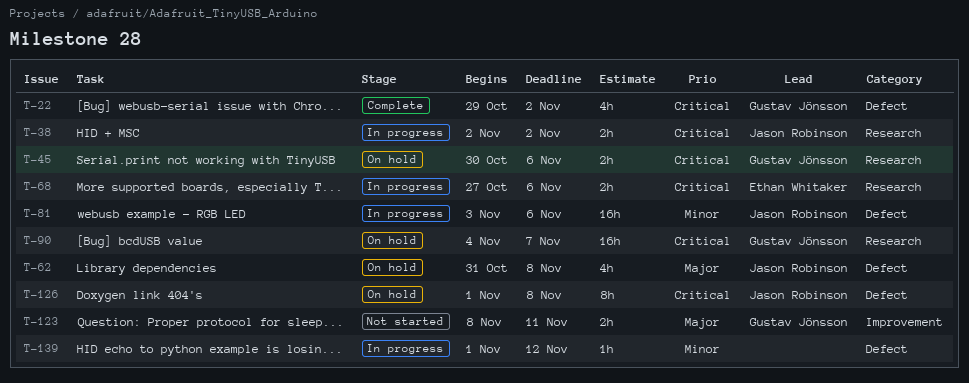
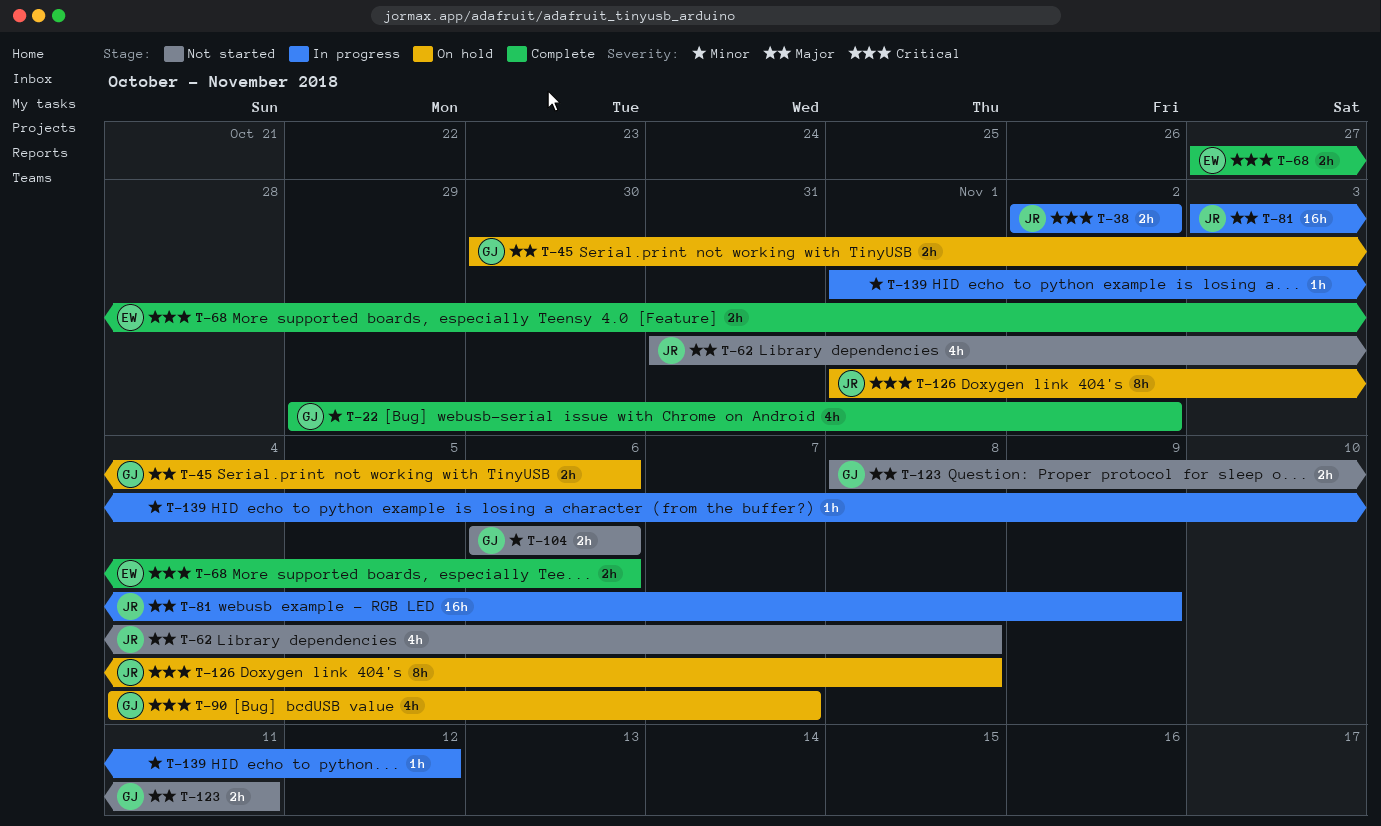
T-22, priority: Critical -> Minor
T-45, priority: Critical -> Major
T-62, status: On hold -> Not started
T-68, status: In progress -> Complete
T-81, priority: Minor -> Major
T-81, due: Nov 6 -> Nov 9
T-90, estimate: 16h -> 4h
T-104: none -> present

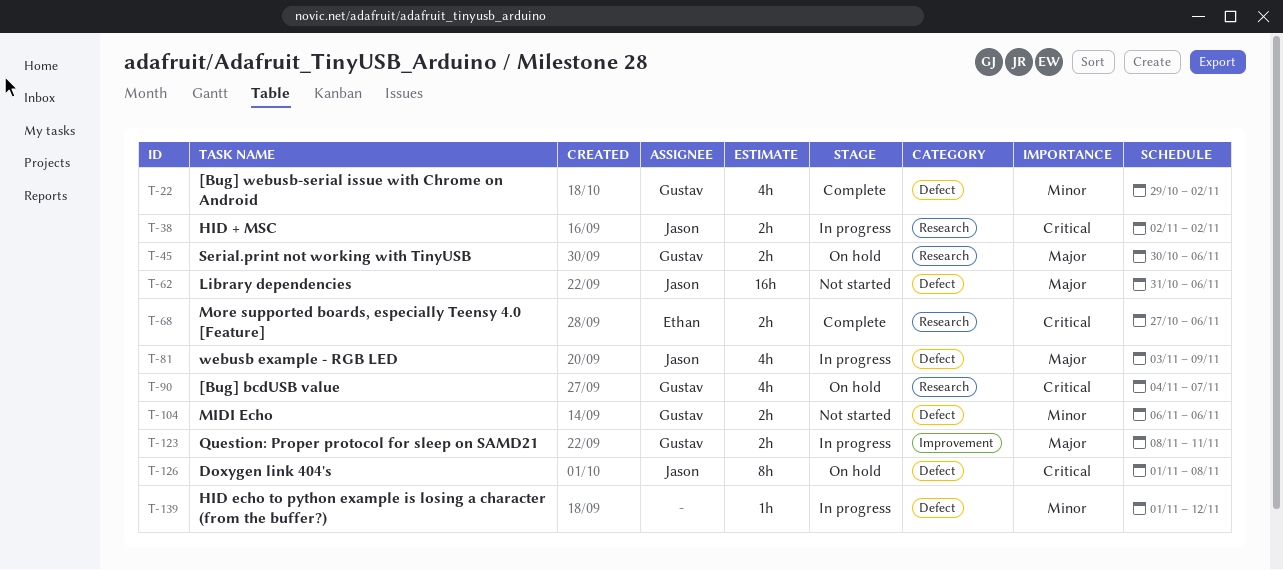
T-62, estimate: 4h -> 16h
T-62, due: Nov 8 -> Nov 6
T-81, estimate: 16h -> 4h
T-123, status: Not started -> In progress

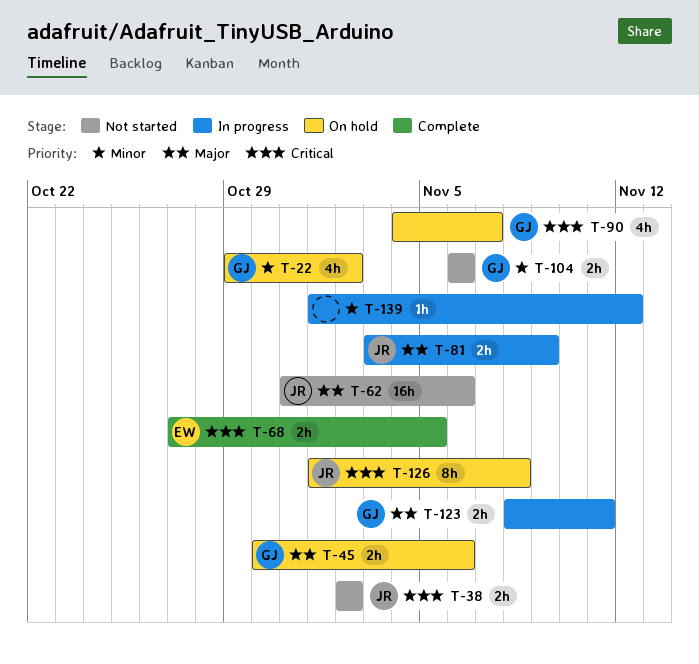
T-22, status: Complete -> On hold
T-38, status: In progress -> Not started
T-68, due: Nov 6 -> Nov 5
T-81, estimate: 4h -> 2h

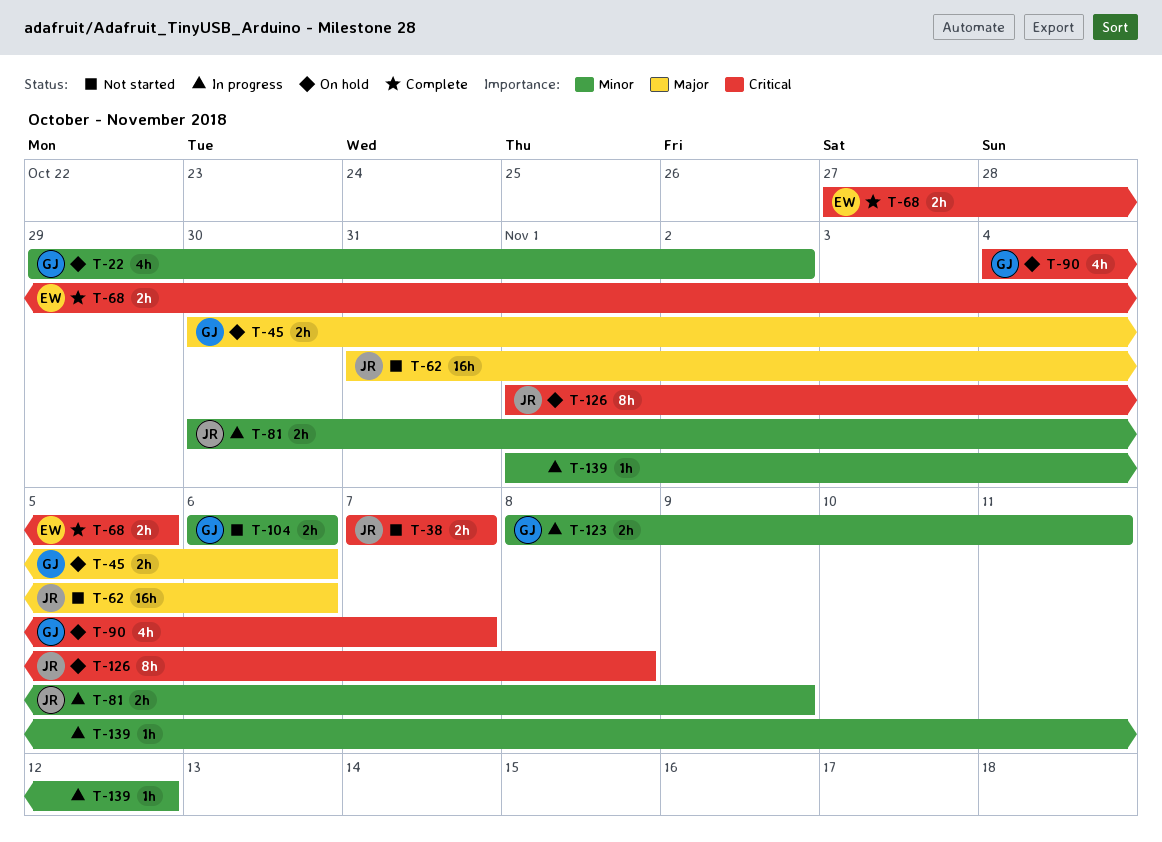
T-38, start: Nov 2 -> Nov 7
T-38, due: Nov 2 -> Nov 7
T-81, priority: Major -> Minor
T-81, start: Nov 3 -> Oct 30
T-123, priority: Major -> Minor

